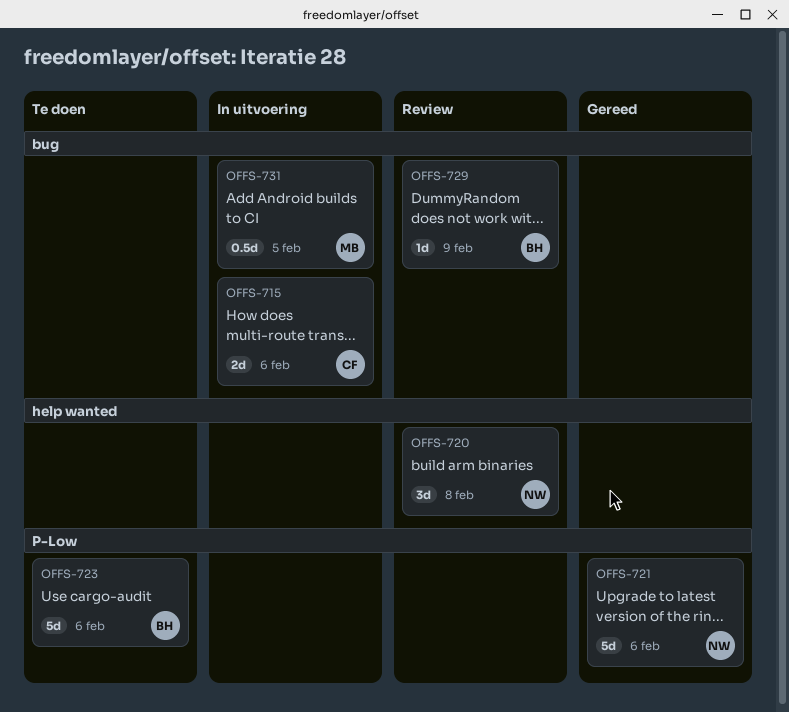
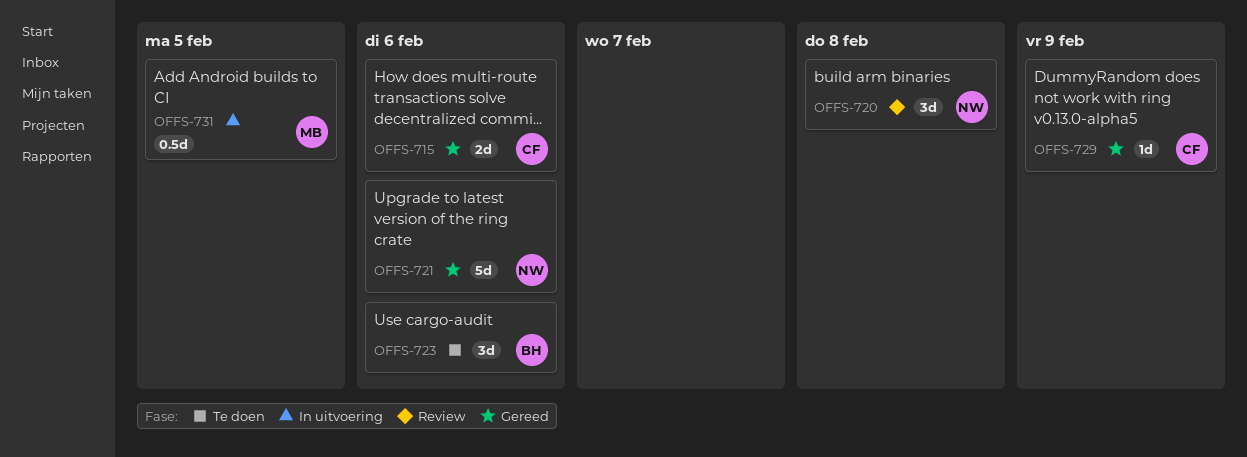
OFFS-715, status: In uitvoering -> Gereed
OFFS-723, estimate: 5d -> 3d
OFFS-729, status: Review -> Gereed
OFFS-729, owner: BH -> CF

